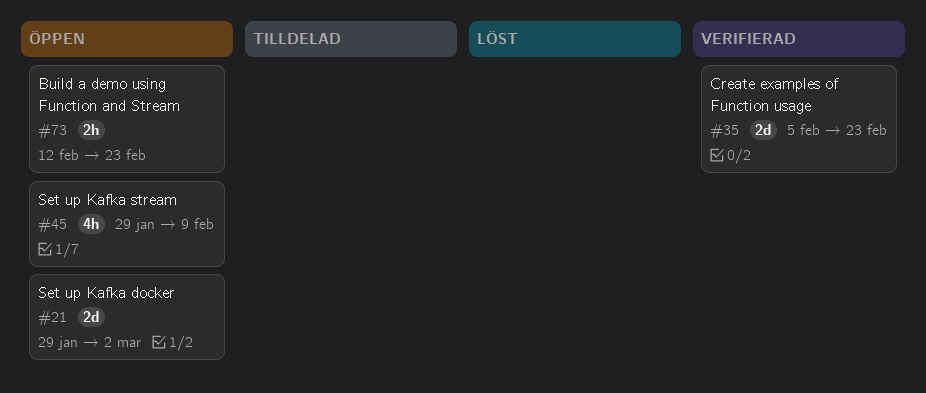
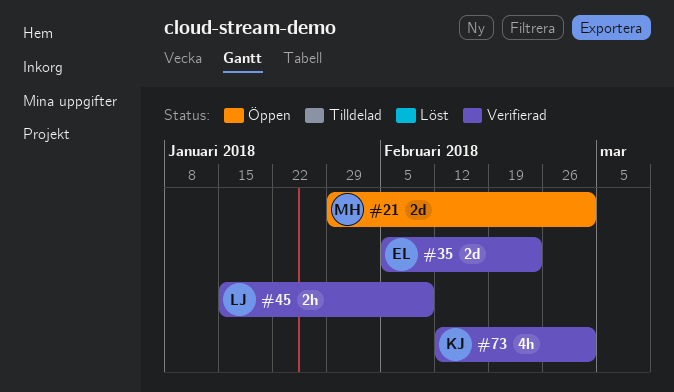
#45, status: Öppen -> Verifierad
#45, estimate: 4h -> 2h
#45, start: Jan 29 -> Jan 15
#73, status: Öppen -> Verifierad
#73, estimate: 2h -> 4h
#73, due: Feb 23 -> Mar 2

